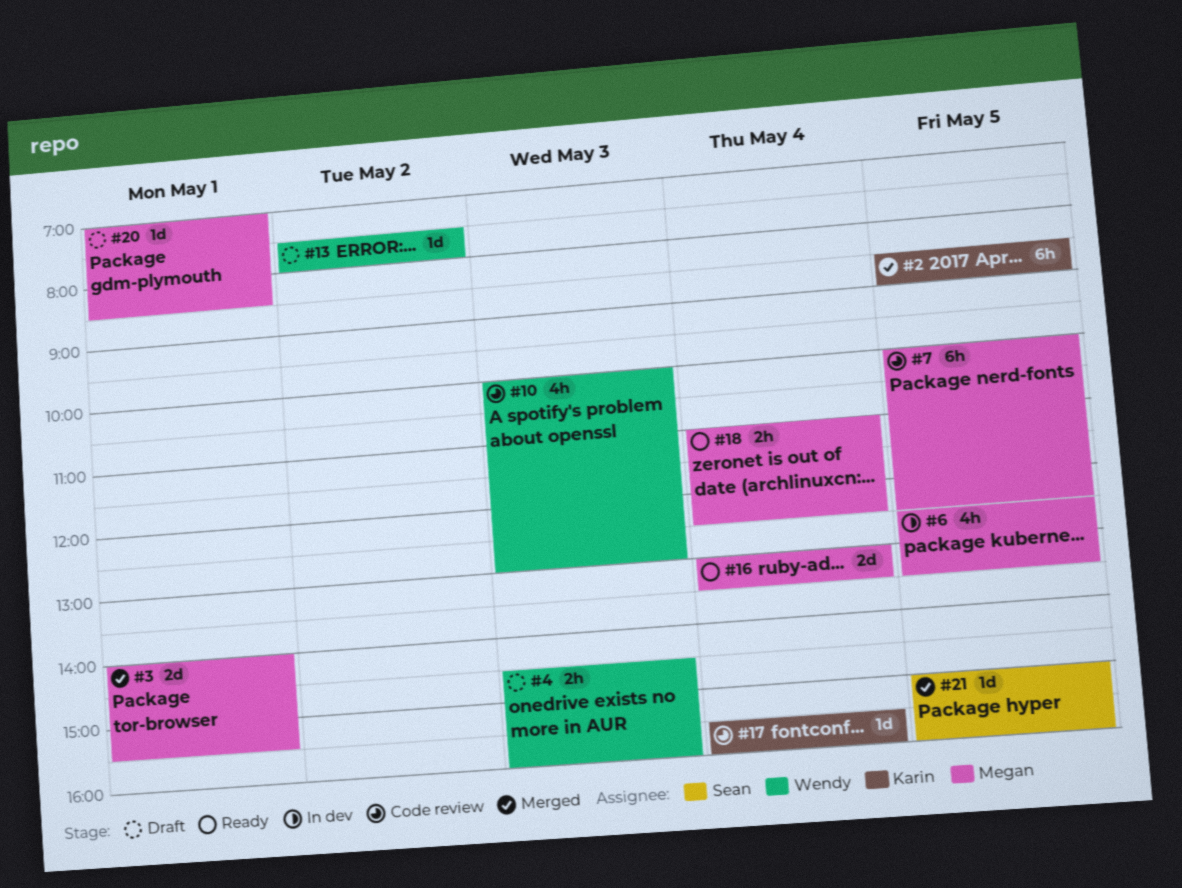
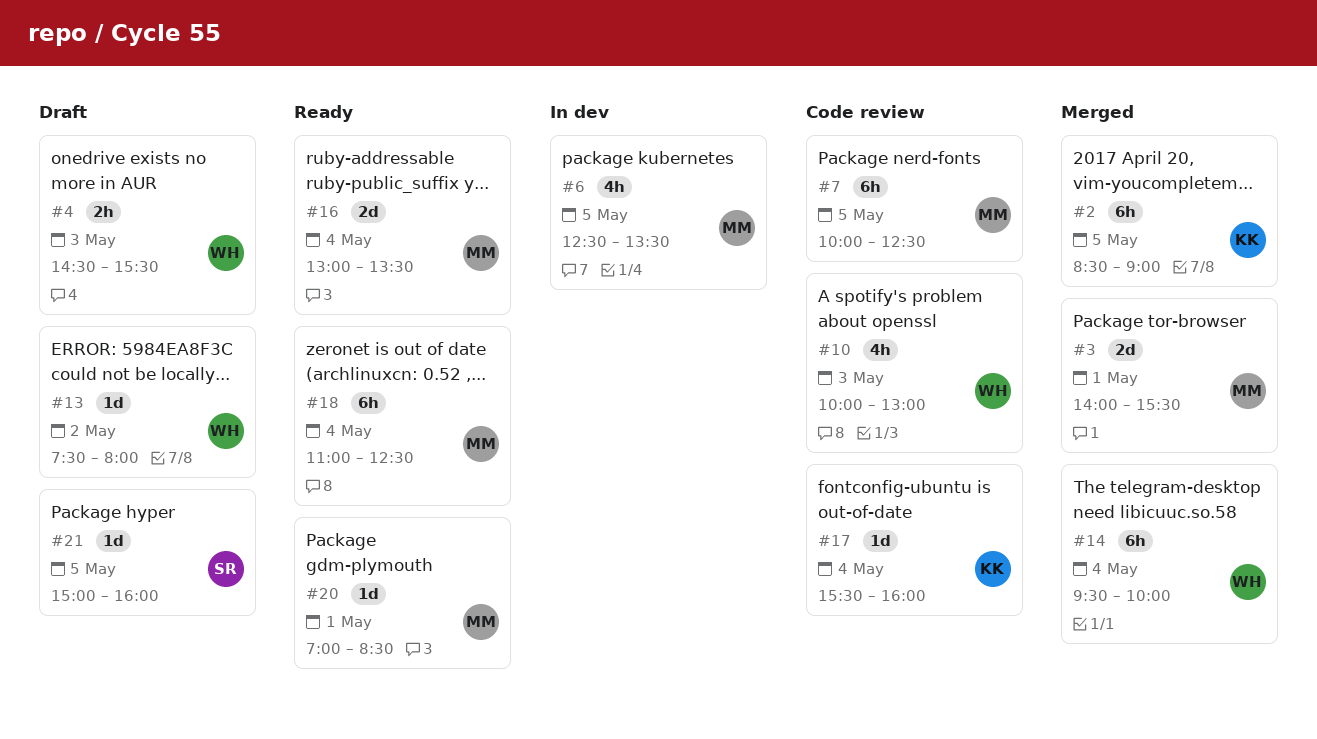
#4, ends: 16:00 -> 15:30
#14: none -> present
#18, estimate: 2h -> 6h
#20, status: Draft -> Ready
#21, status: Merged -> Draft

